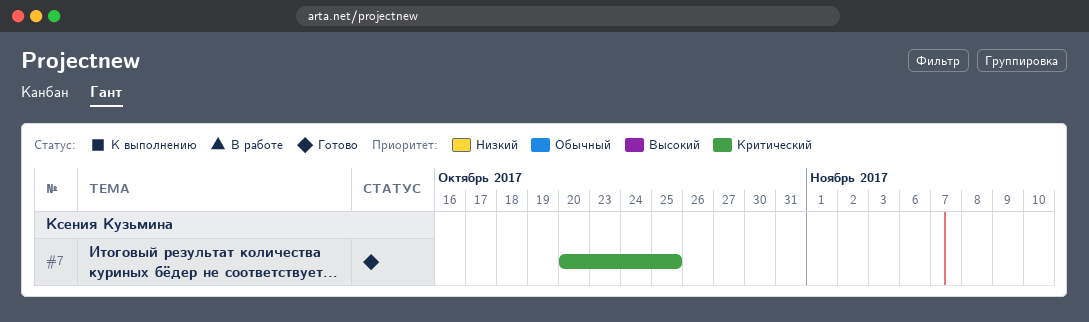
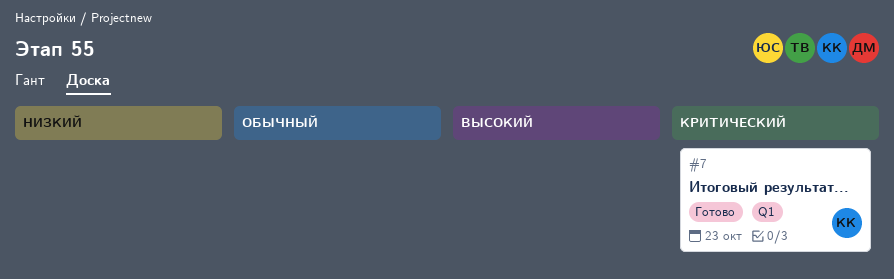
#7, due: Oct 25 -> Oct 23

